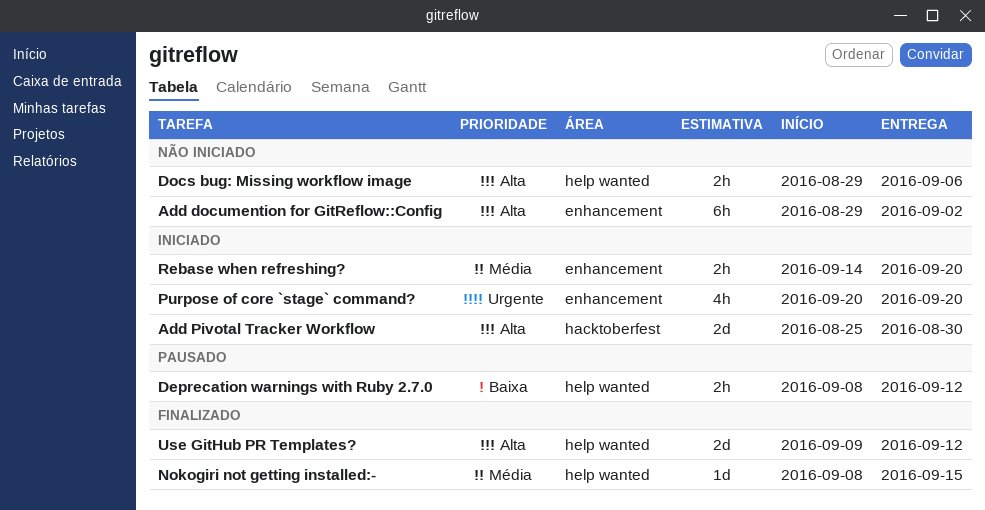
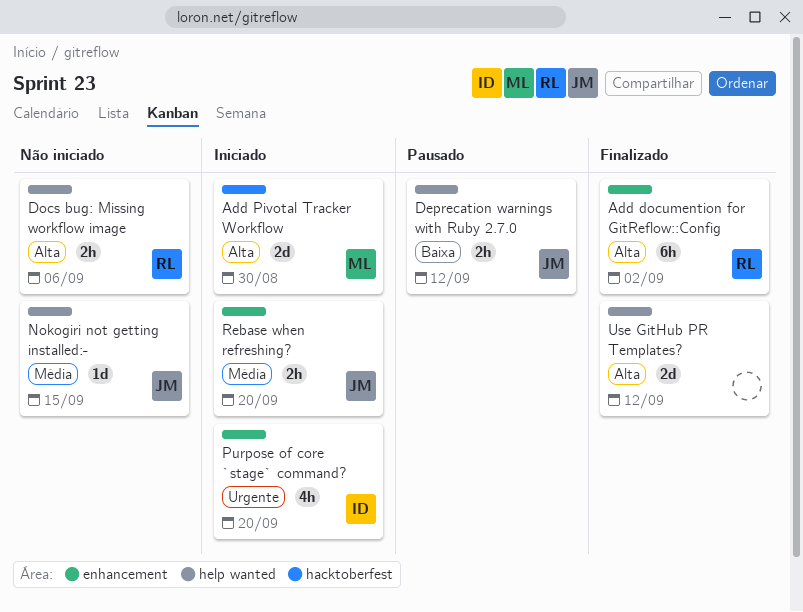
Add documention for GitReflow::Config, status: Não iniciado -> Finalizado
Nokogiri not getting installed:-, status: Finalizado -> Não iniciado

